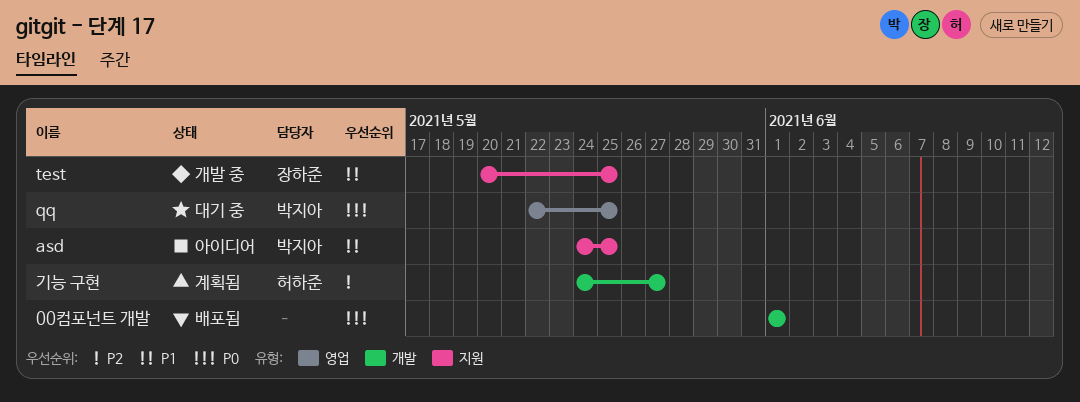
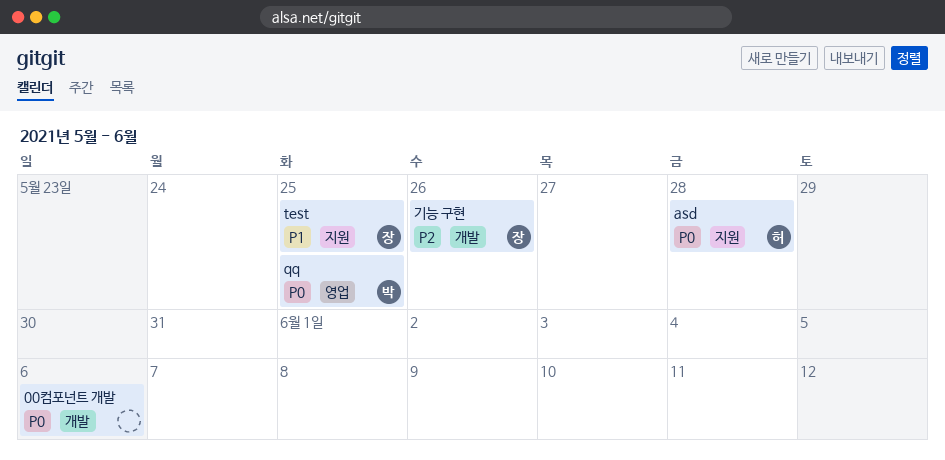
00컴포넌트 개발, due: Jun 1 -> Jun 6
asd, owner: 박지아 -> 허하준
asd, priority: P1 -> P0
asd, due: May 25 -> May 28
기능 구현, owner: 허하준 -> 장하준
기능 구현, due: May 27 -> May 26

